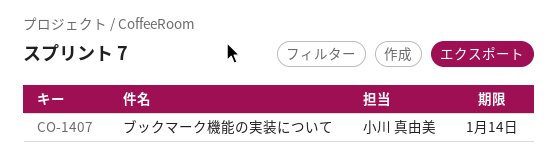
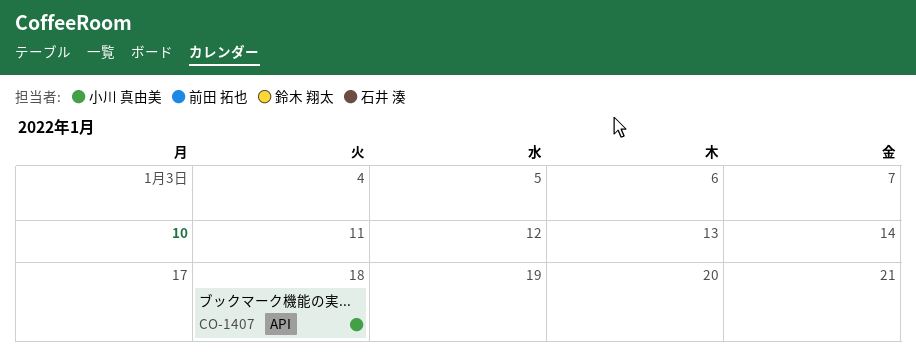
CO-1407, due: Jan 14 -> Jan 18

